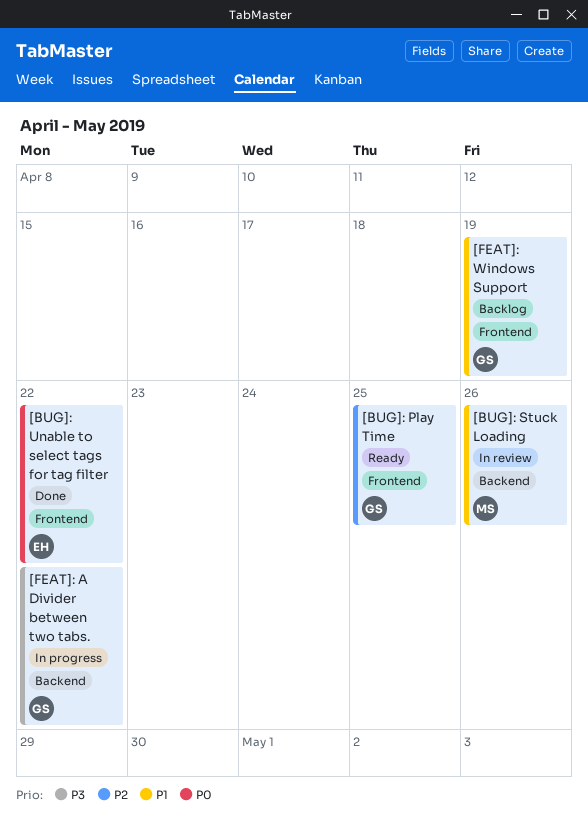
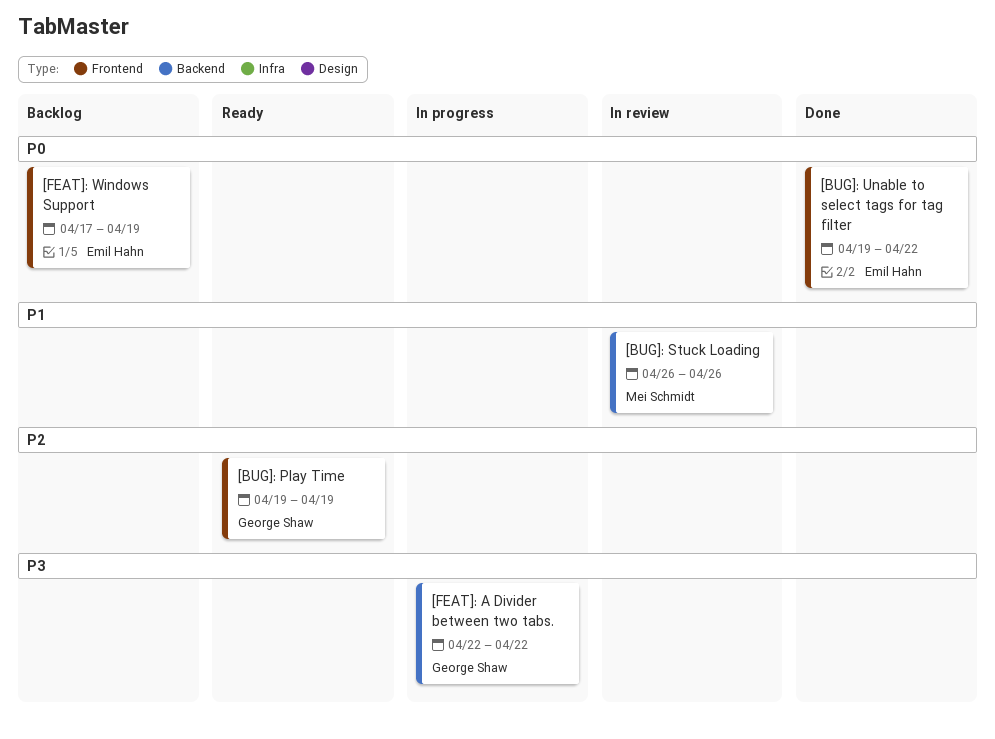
[BUG]: Play Time, due: Apr 25 -> Apr 19
[FEAT]: Windows Support, owner: George Shaw -> Emil Hahn
[FEAT]: Windows Support, priority: P1 -> P0

